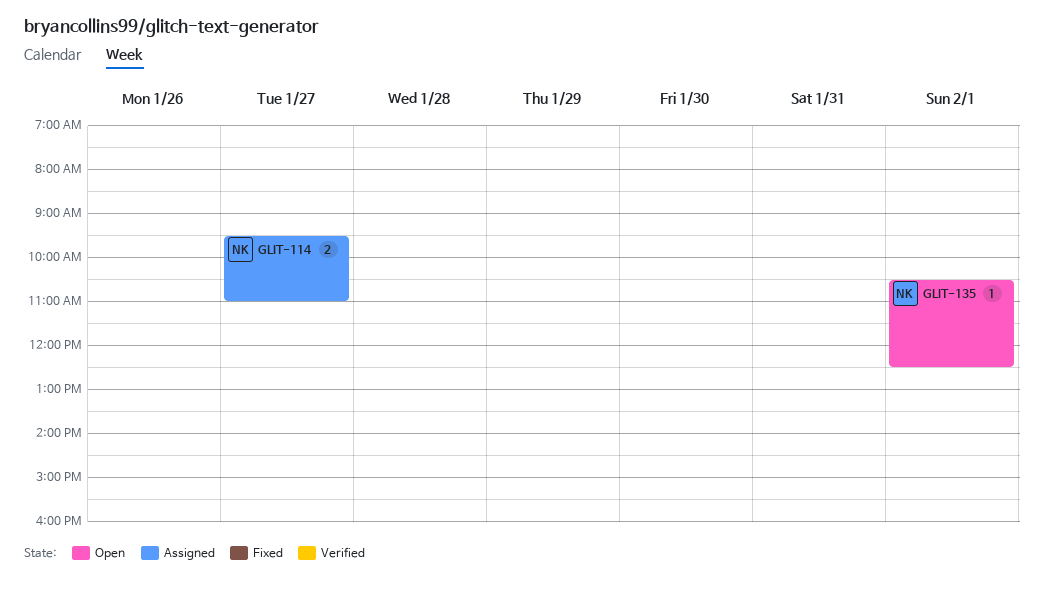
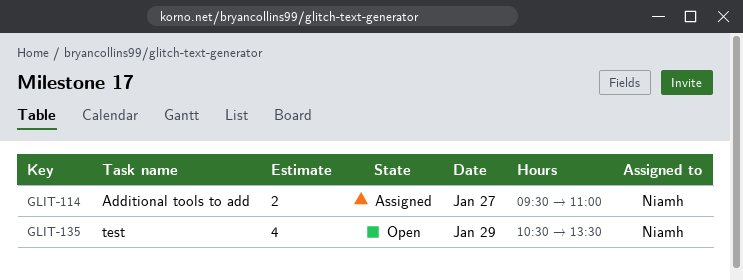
GLIT-135, estimate: 1 -> 4
GLIT-135, day: Feb 1 -> Jan 29
GLIT-135, ends: 12:30 -> 13:30

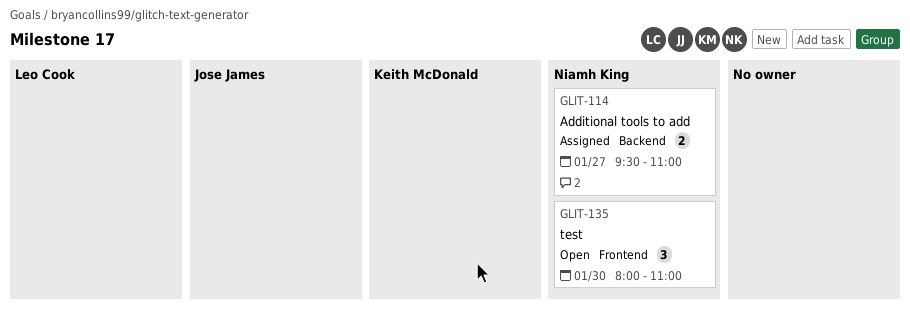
GLIT-135, estimate: 4 -> 3
GLIT-135, day: Jan 29 -> Jan 30
GLIT-135, begins: 10:30 -> 08:00
GLIT-135, ends: 13:30 -> 11:00

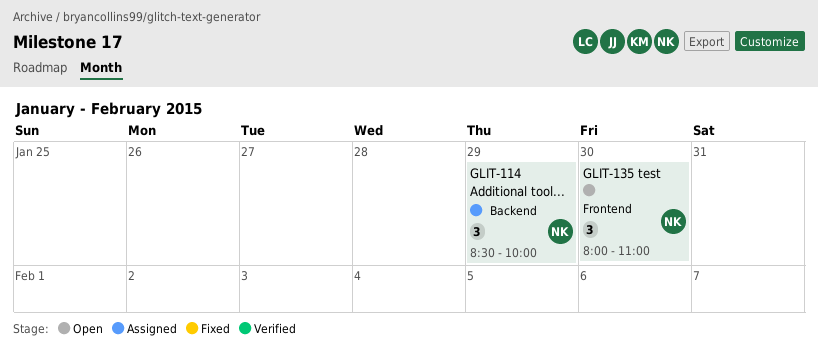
GLIT-114, estimate: 2 -> 3
GLIT-114, day: Jan 27 -> Jan 29
GLIT-114, begins: 09:30 -> 08:30
GLIT-114, ends: 11:00 -> 10:00

